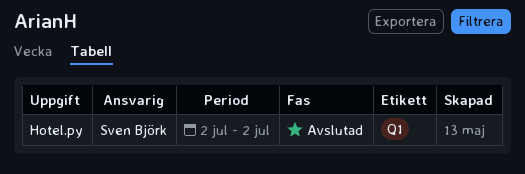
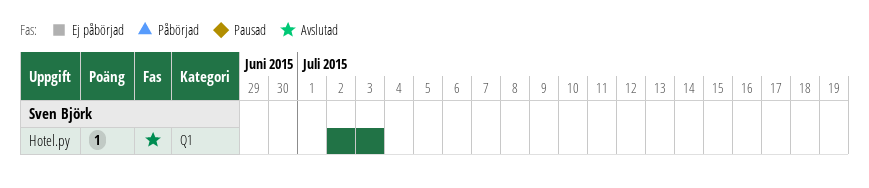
Hotel.py, due: Jul 2 -> Jul 3

